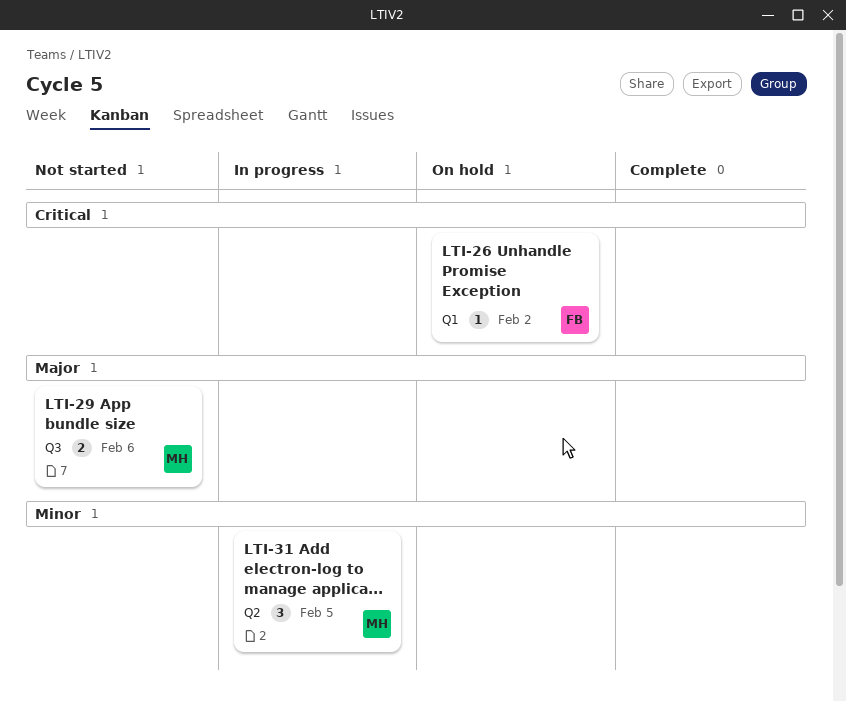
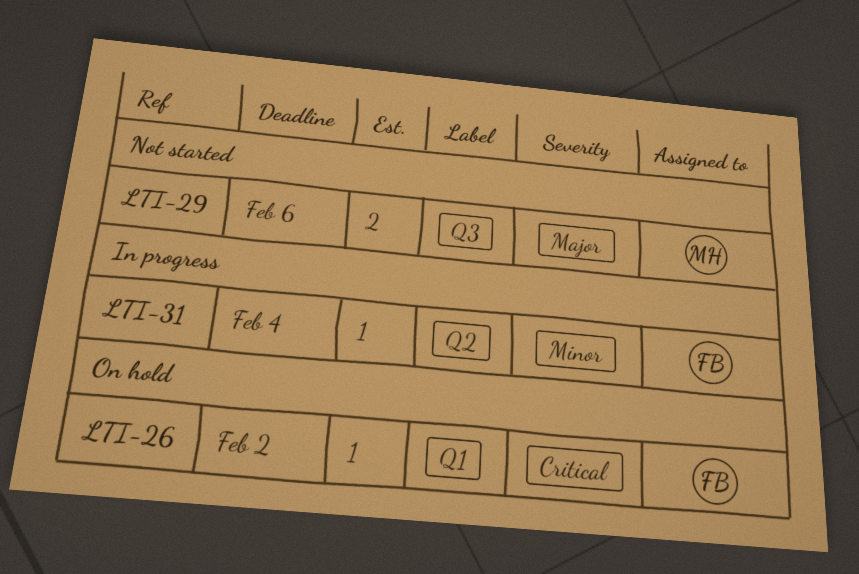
LTI-31, owner: MH -> FB
LTI-31, estimate: 3 -> 1
LTI-31, due: Feb 5 -> Feb 4

